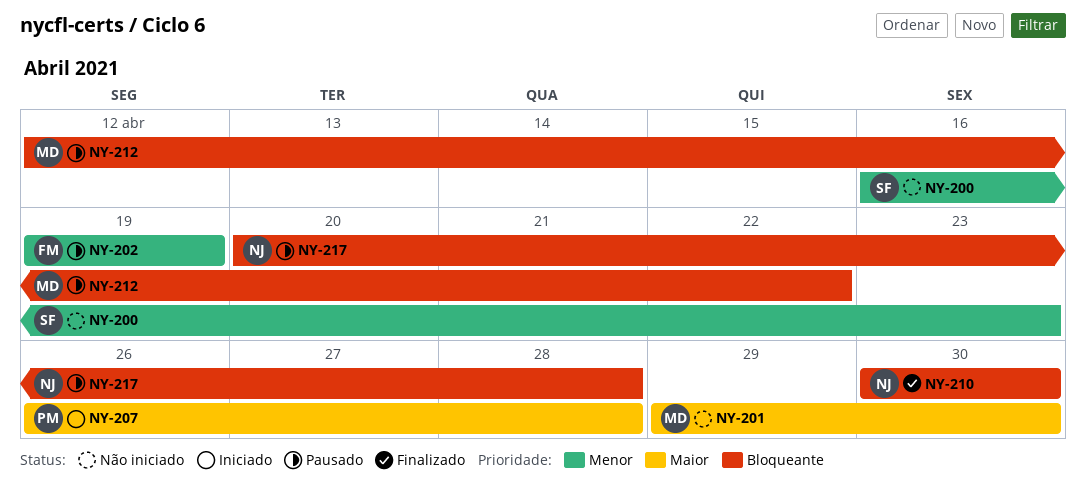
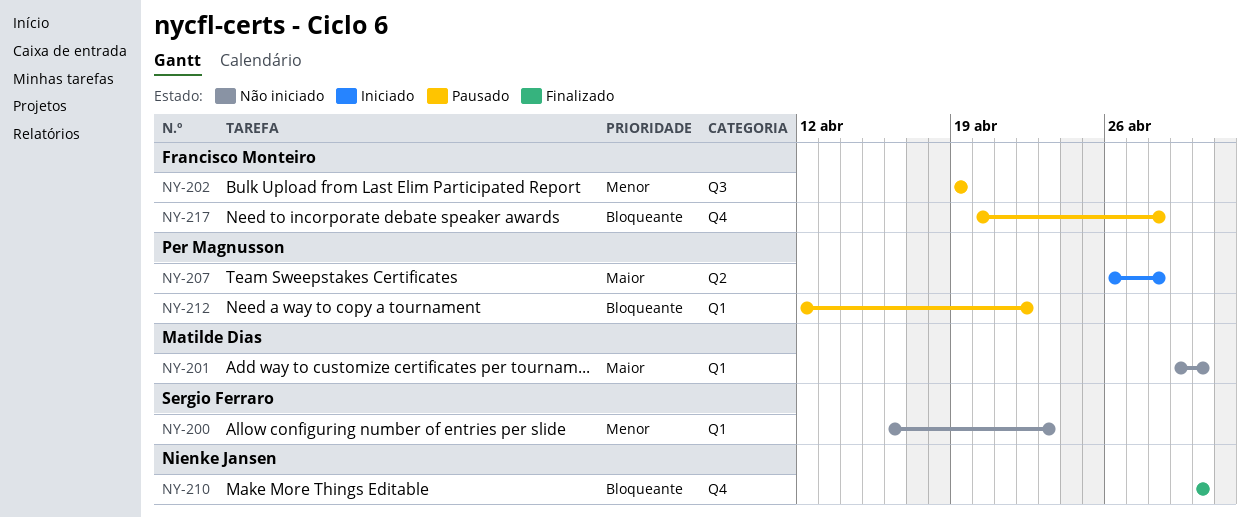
NY-212, owner: Matilde Dias -> Per Magnusson
NY-217, owner: Nienke Jansen -> Francisco Monteiro

